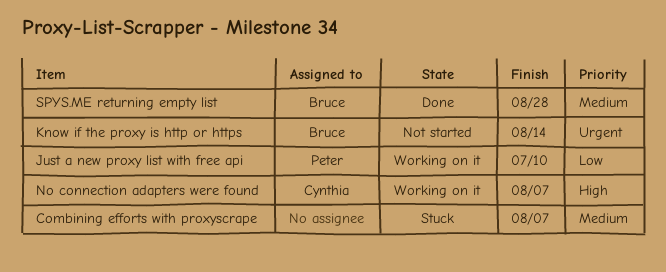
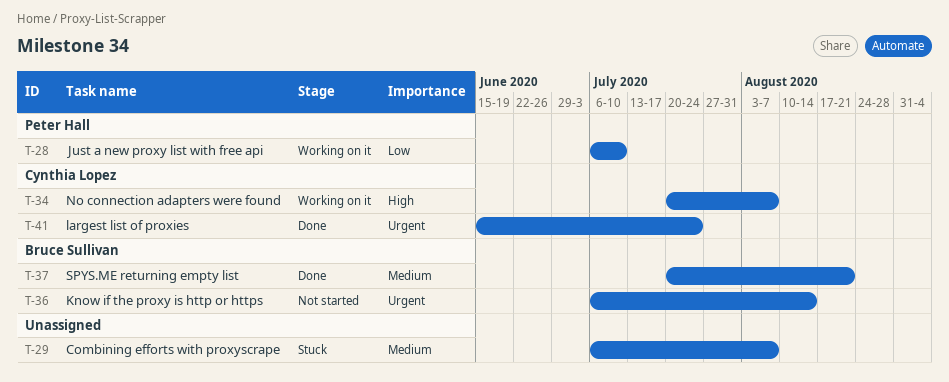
largest list of proxies: none -> present
SPYS.ME returning empty list, due: Aug 28 -> Aug 21

